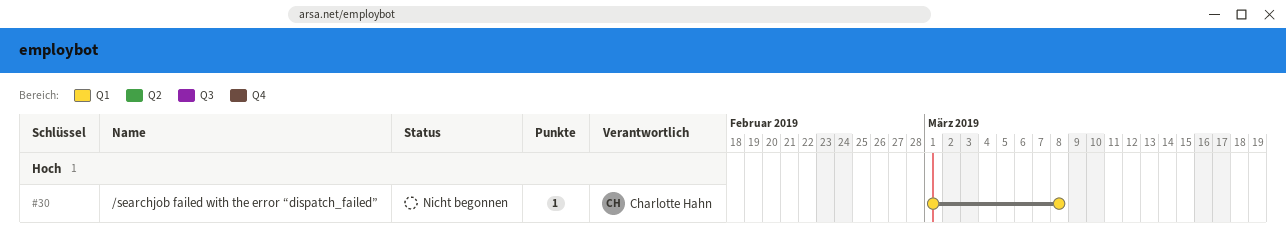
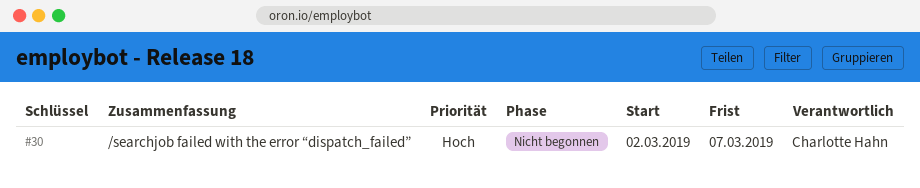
#30, start: Mar 1 -> Mar 2
#30, due: Mar 8 -> Mar 7

